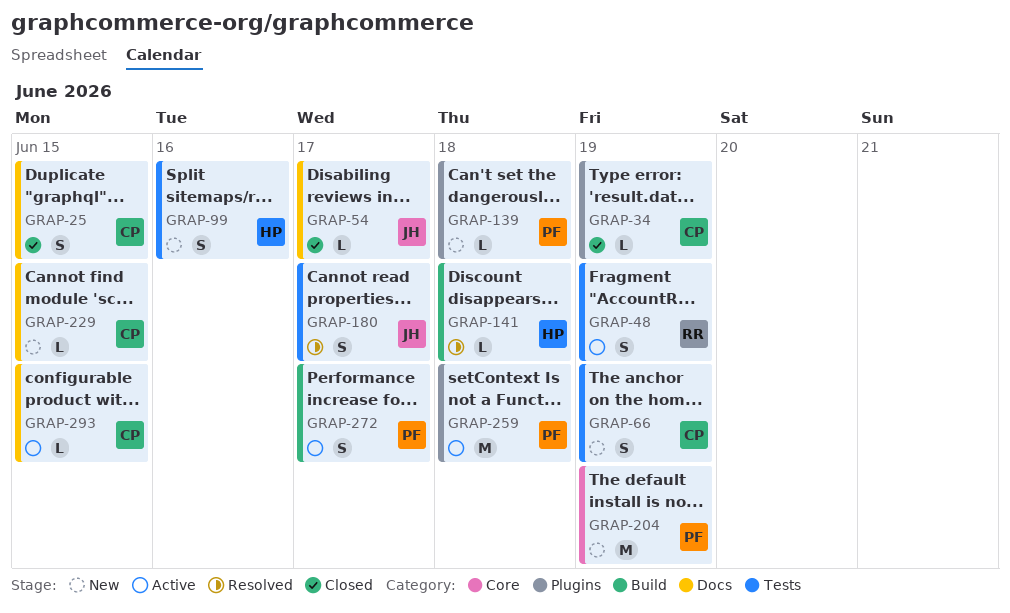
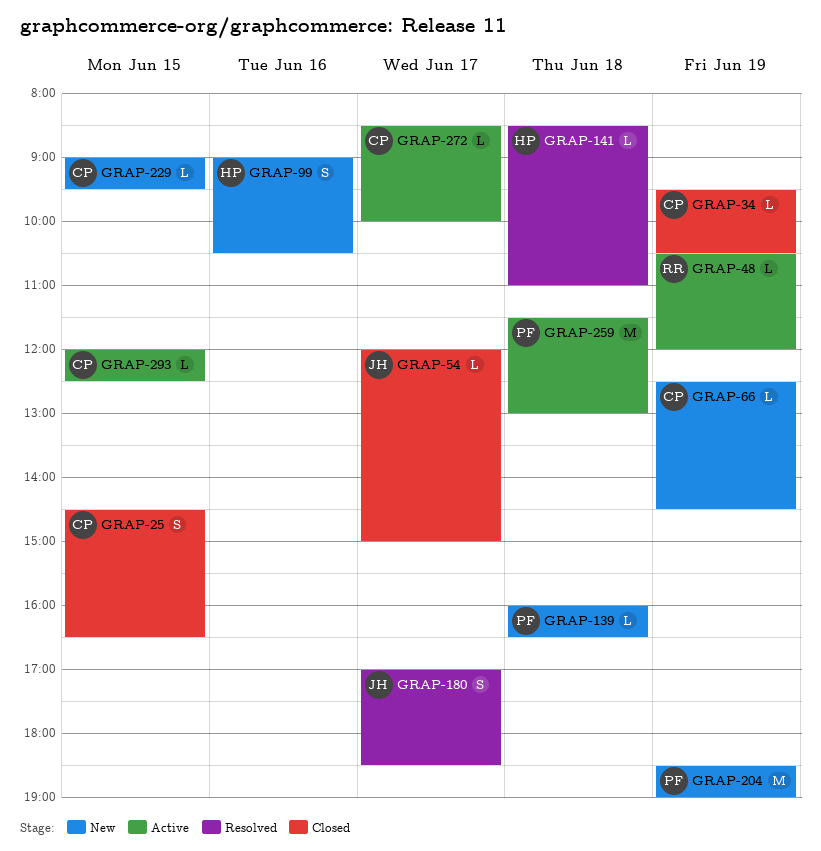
GRAP-48, estimate: S -> L
GRAP-66, estimate: S -> L
GRAP-272, owner: PF -> CP
GRAP-272, estimate: S -> L

